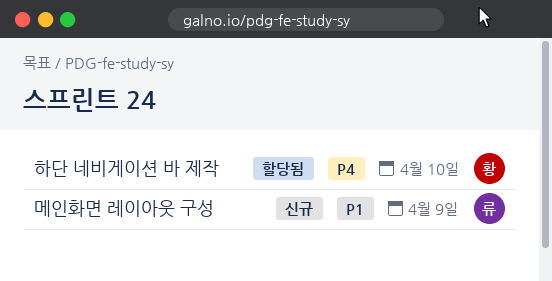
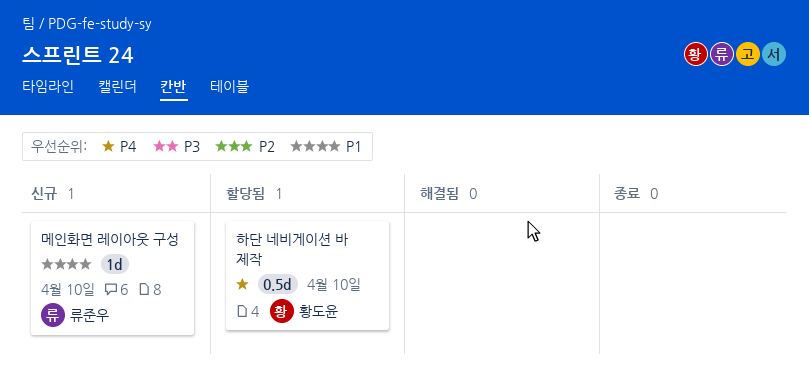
메인화면 레이아웃 구성, due: Apr 9 -> Apr 10

